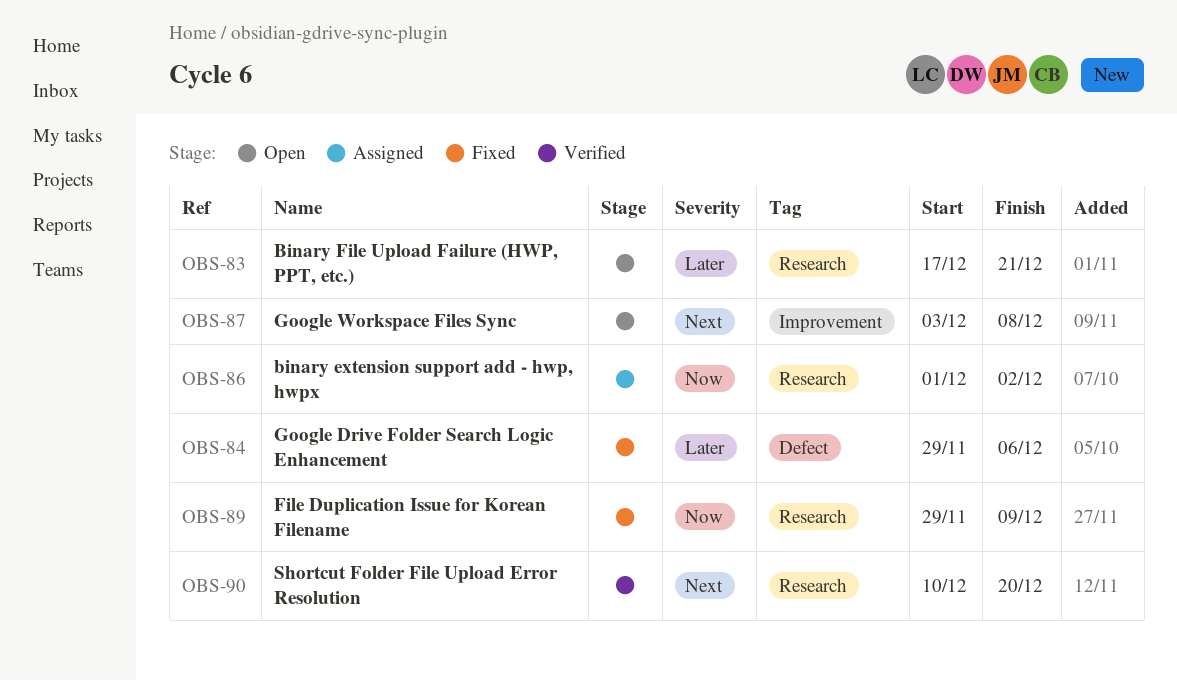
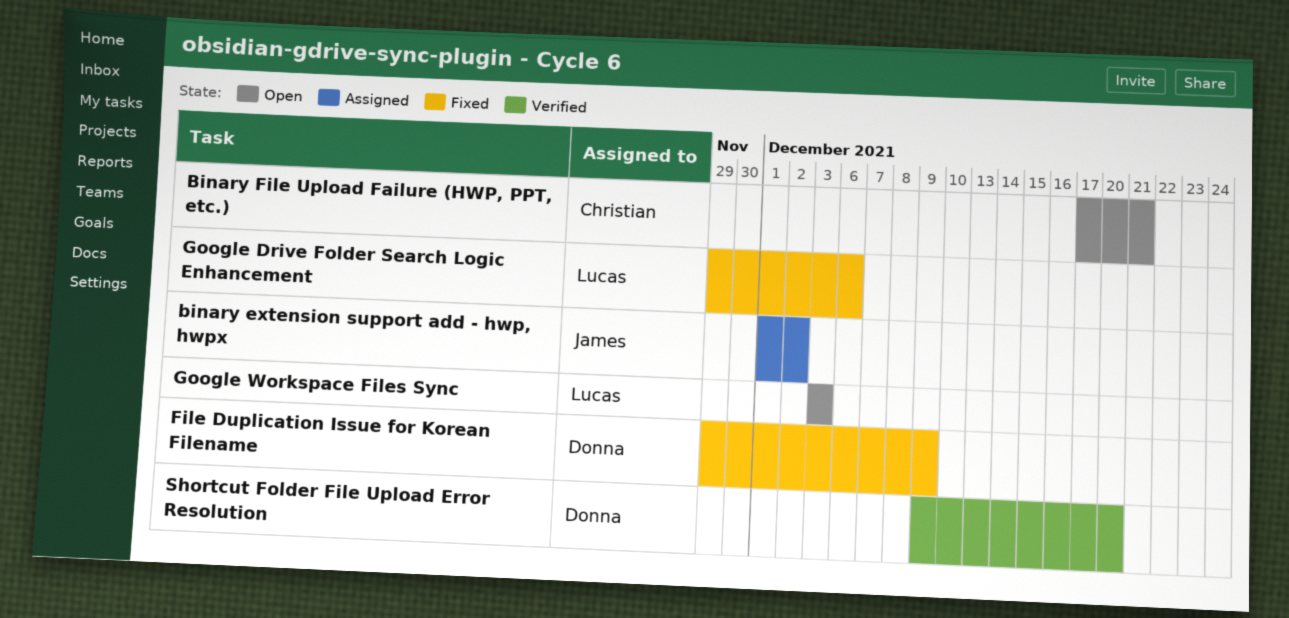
Google Workspace Files Sync, due: Dec 8 -> Dec 3
Shortcut Folder File Upload Error Resolution, start: Dec 10 -> Dec 9

